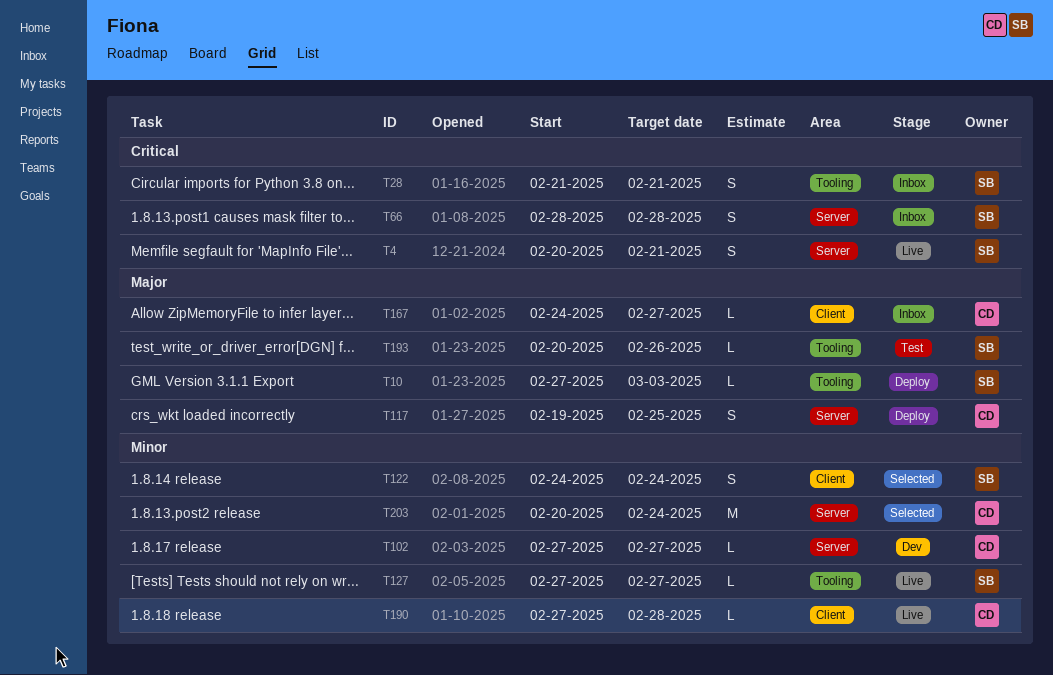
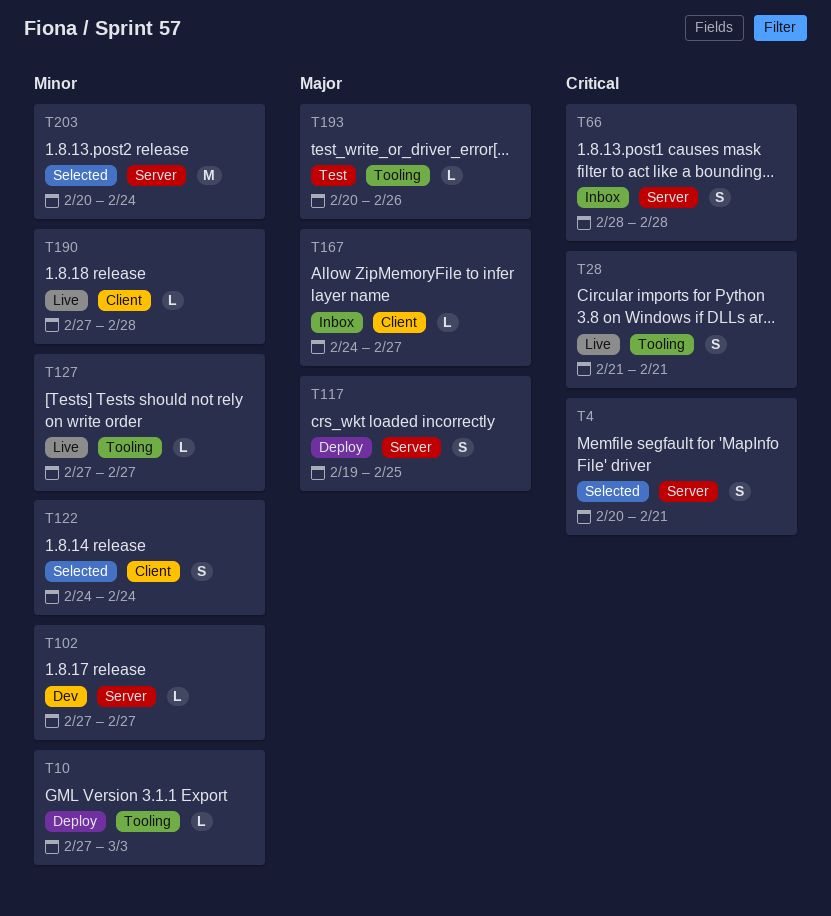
T4, status: Live -> Selected
T10, priority: Major -> Minor
T28, status: Inbox -> Live

